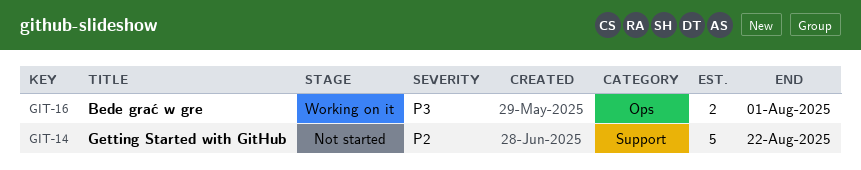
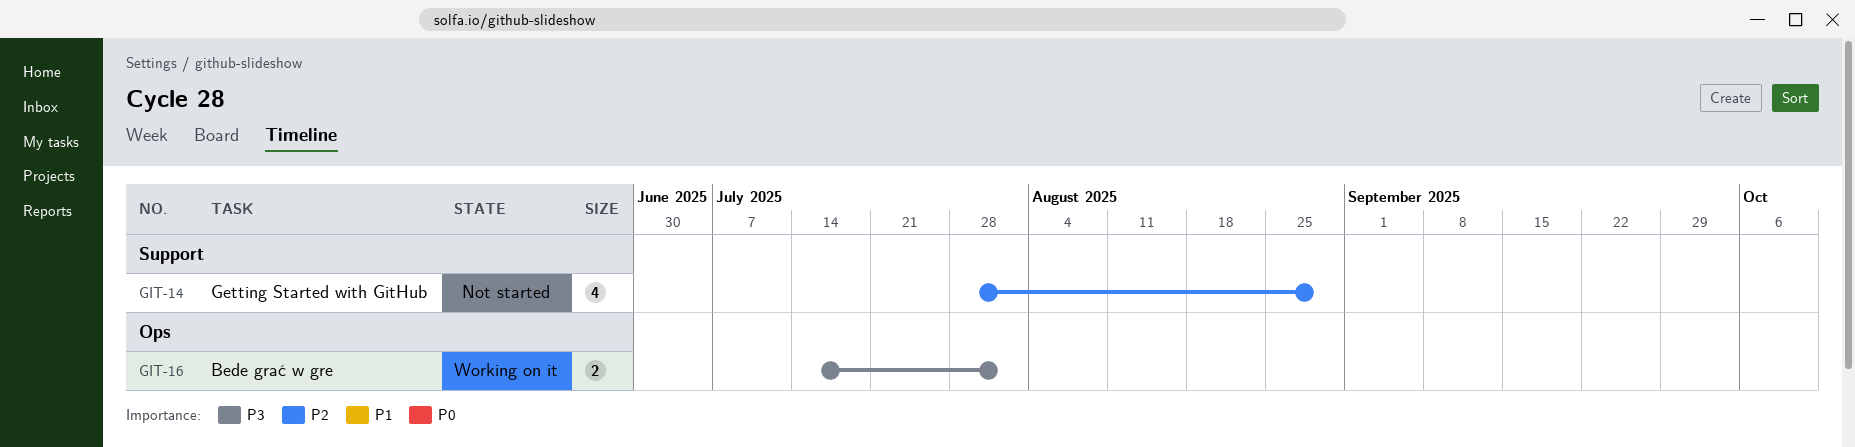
GIT-14, estimate: 5 -> 4
GIT-14, due: Aug 22 -> Aug 29

